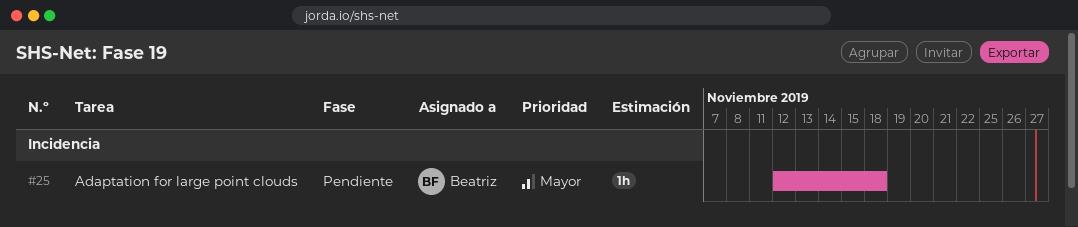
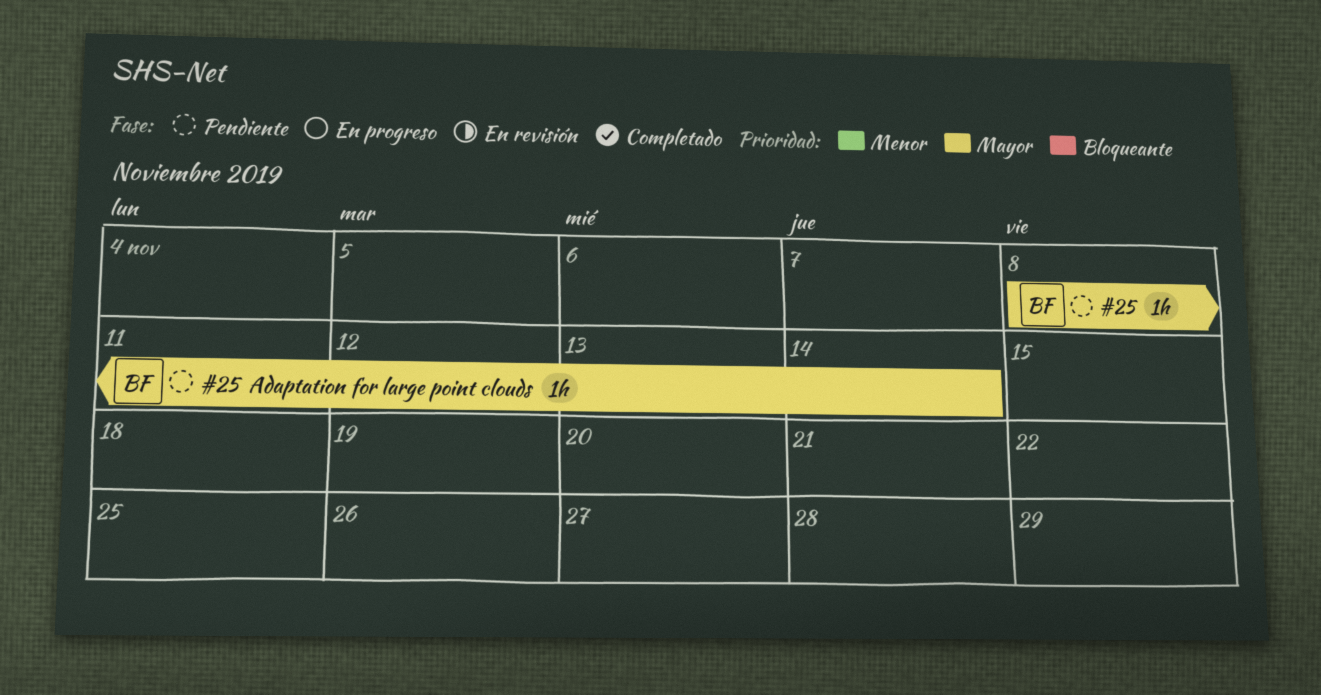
#25, start: Nov 12 -> Nov 8
#25, due: Nov 18 -> Nov 14

